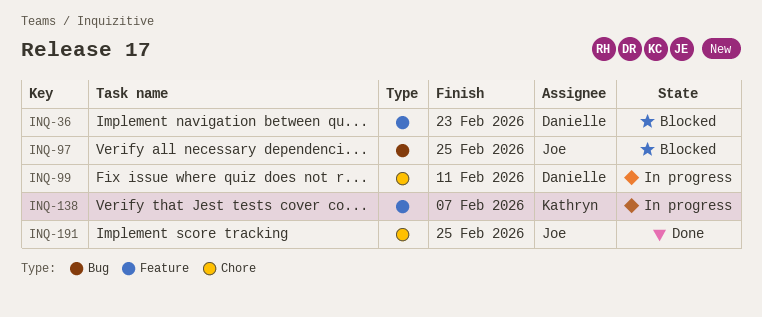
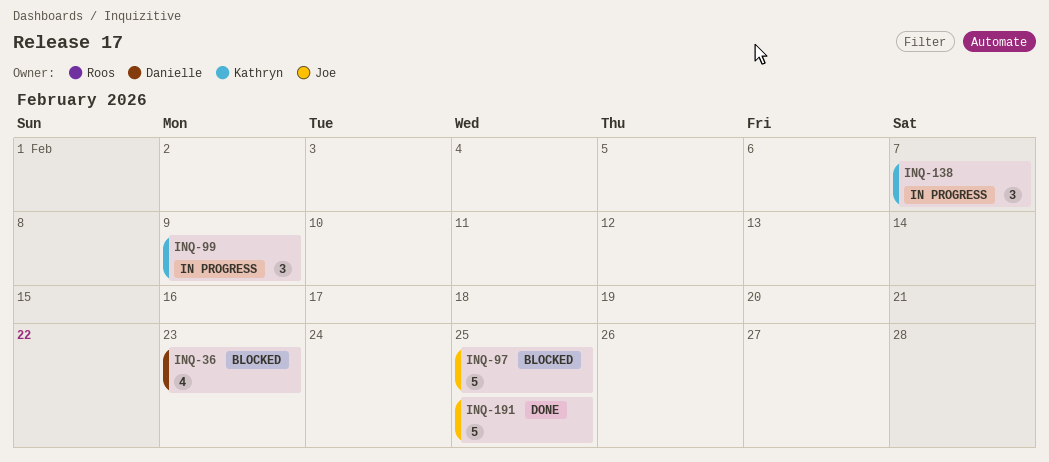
INQ-99, owner: Danielle -> Kathryn
INQ-99, due: Feb 11 -> Feb 9

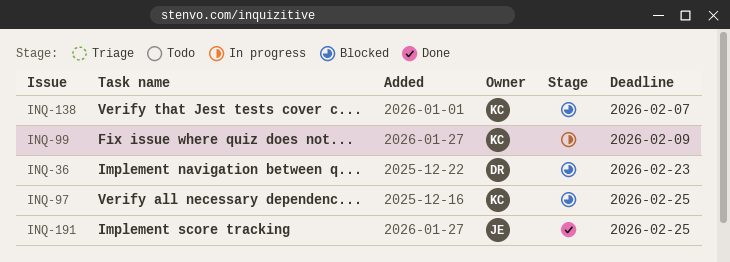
INQ-97, owner: Joe -> Kathryn
INQ-138, status: In progress -> Blocked

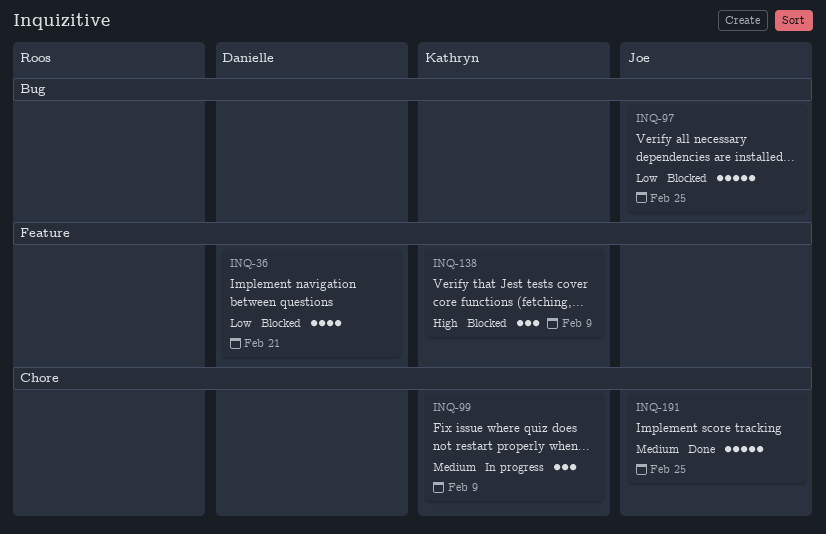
INQ-36, due: Feb 23 -> Feb 21
INQ-97, owner: Kathryn -> Joe
INQ-138, due: Feb 7 -> Feb 9

